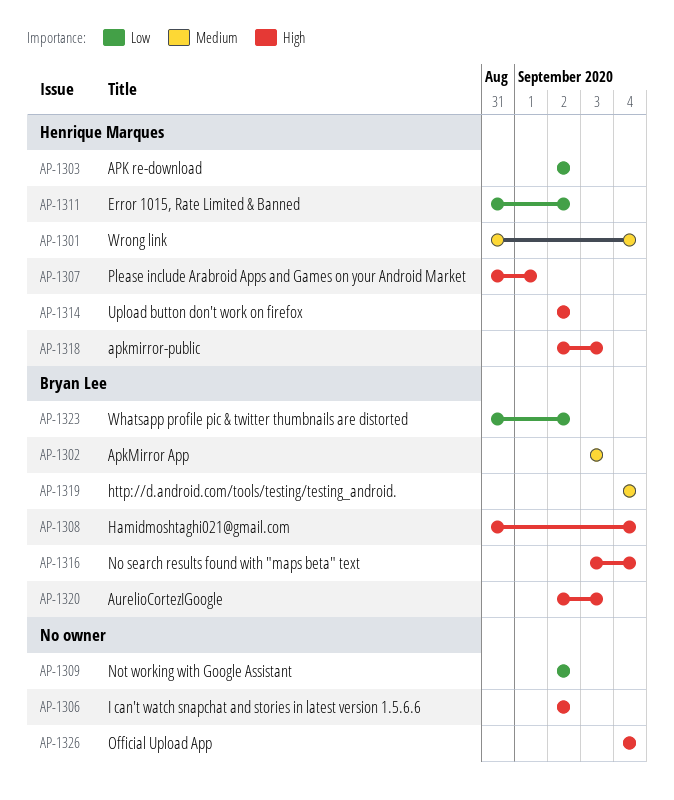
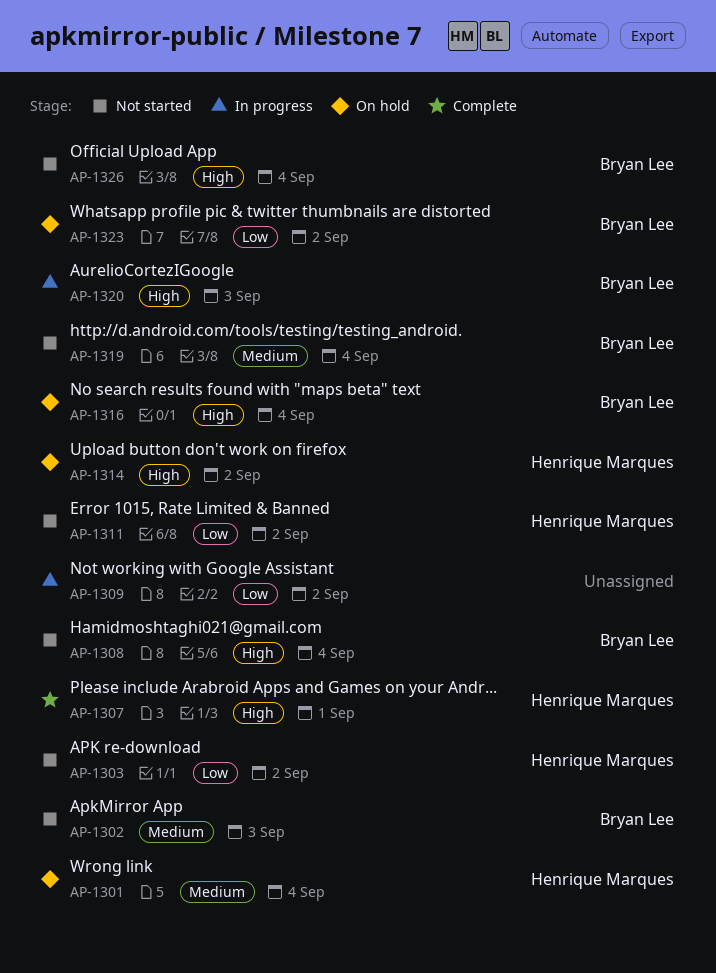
AP-1306: present -> none
AP-1318: present -> none
AP-1326, owner: none -> Bryan Lee

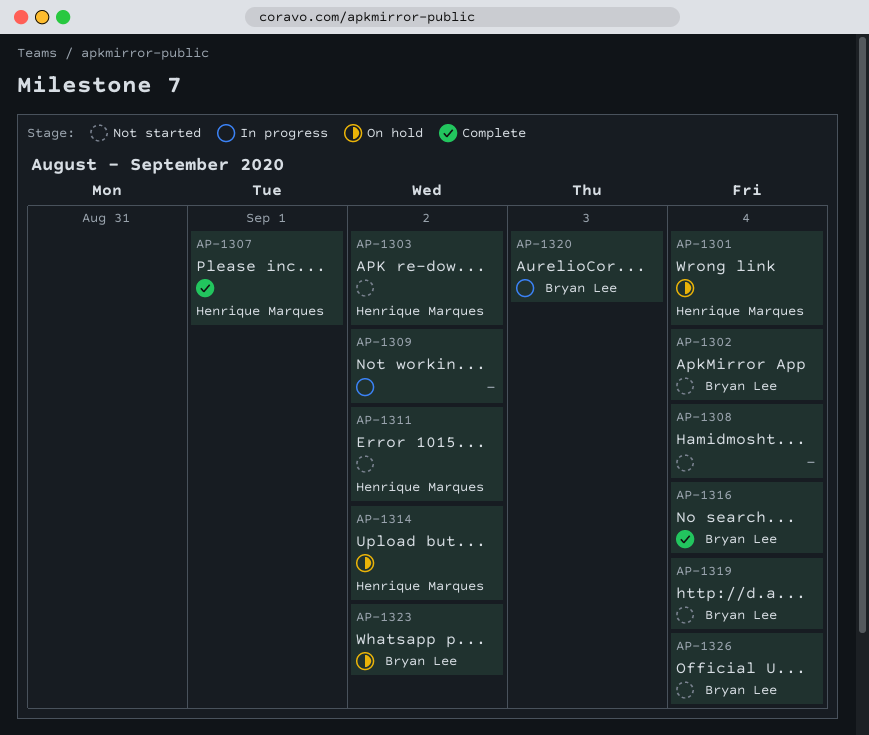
AP-1302, due: Sep 3 -> Sep 4
AP-1308, owner: Bryan Lee -> none
AP-1316, status: On hold -> Complete

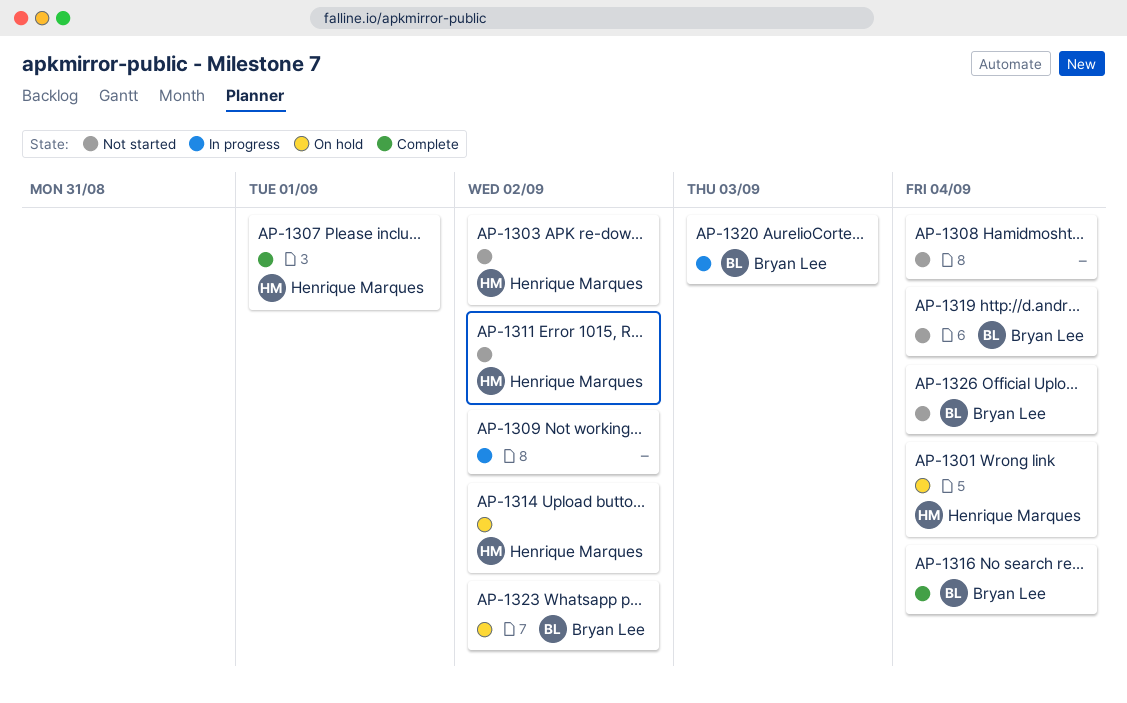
AP-1302: present -> none

